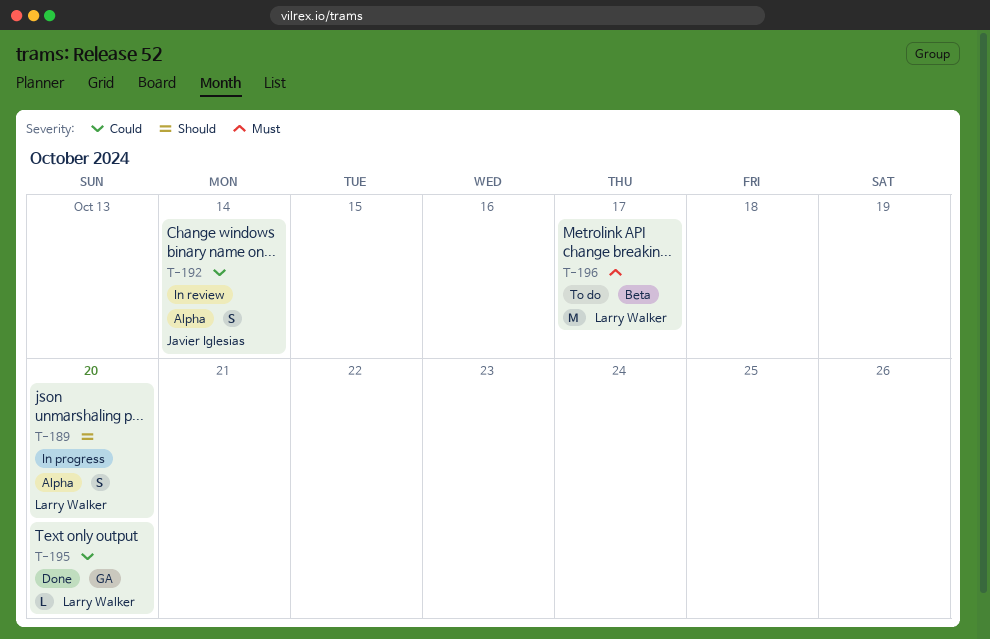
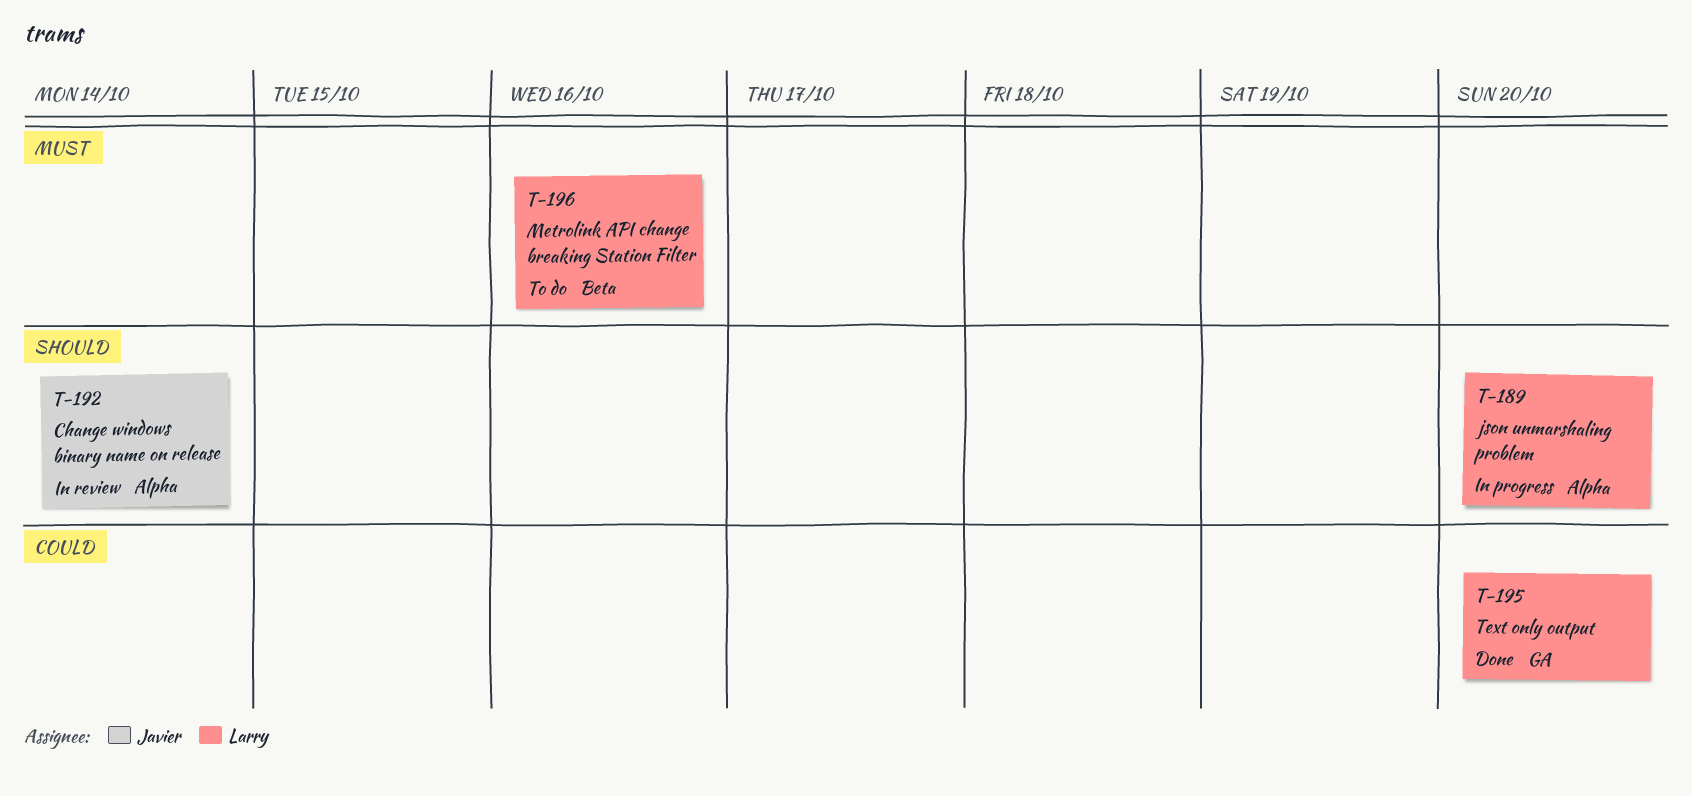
T-192, priority: Could -> Should
T-196, due: Oct 17 -> Oct 16

